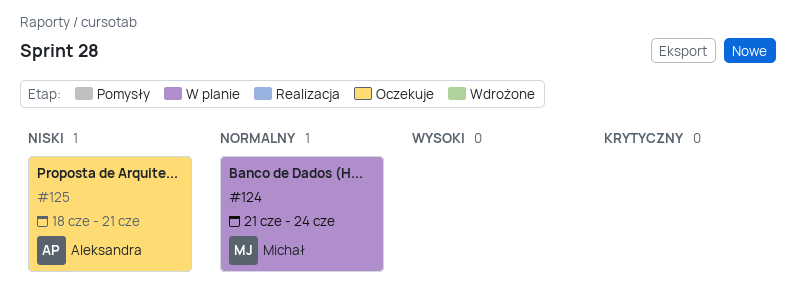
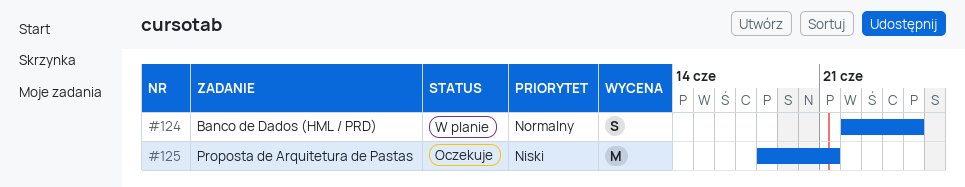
#124, start: Jun 21 -> Jun 22
#124, due: Jun 24 -> Jun 25

